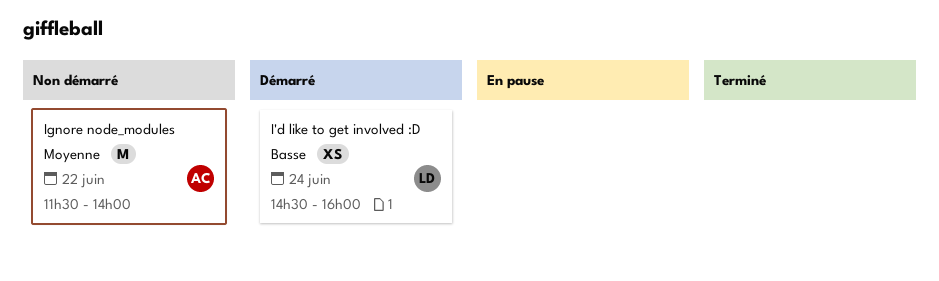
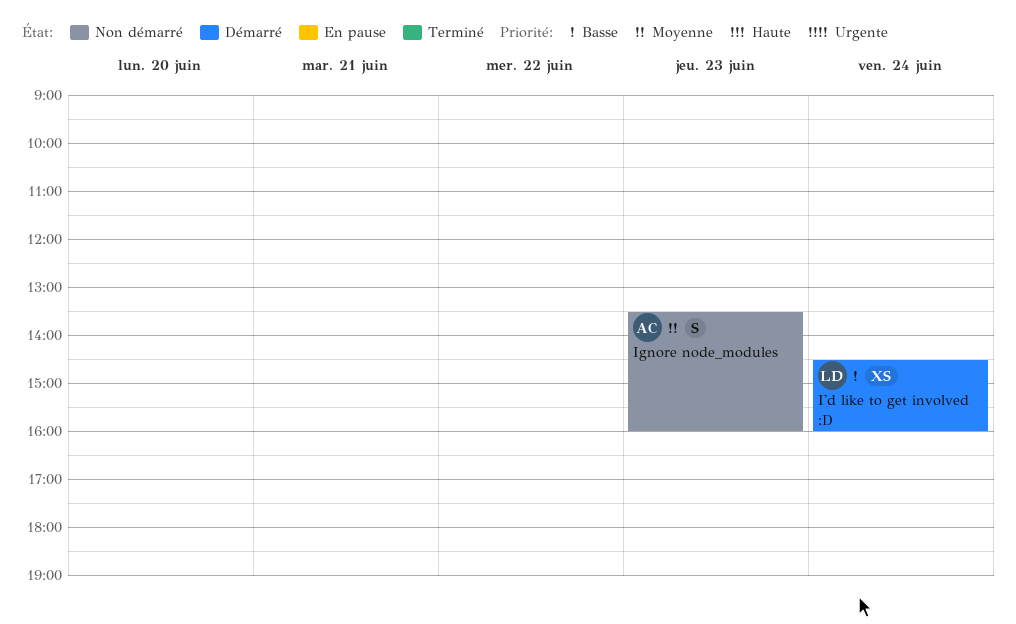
Ignore node_modules, estimate: M -> S
Ignore node_modules, day: Jun 22 -> Jun 23
Ignore node_modules, begins: 11:30 -> 13:30
Ignore node_modules, ends: 14:00 -> 16:00

